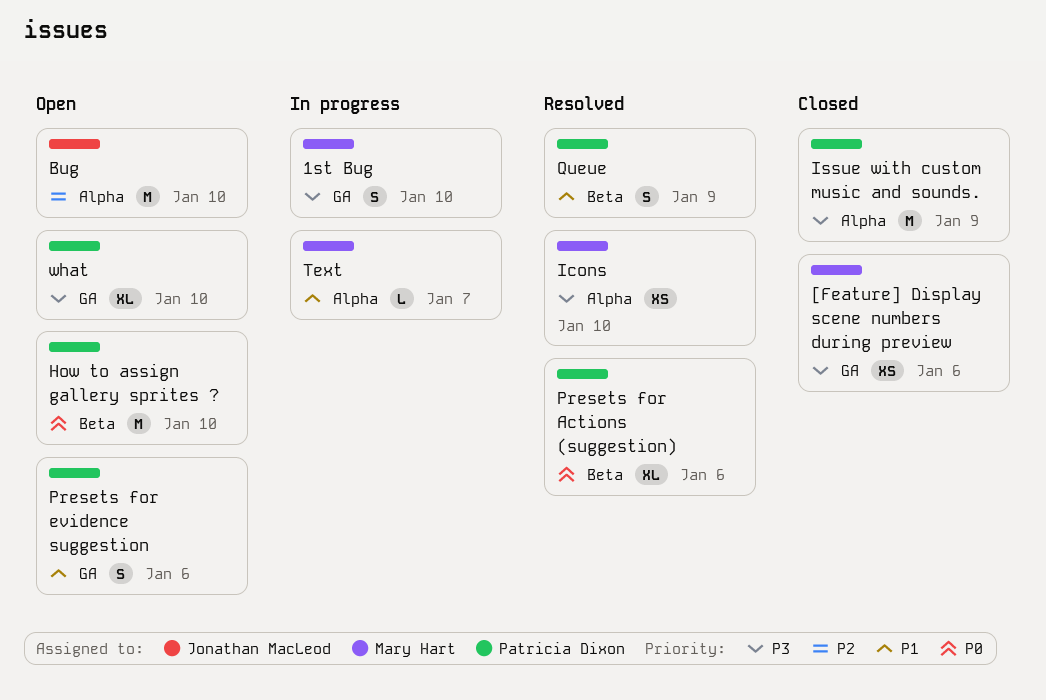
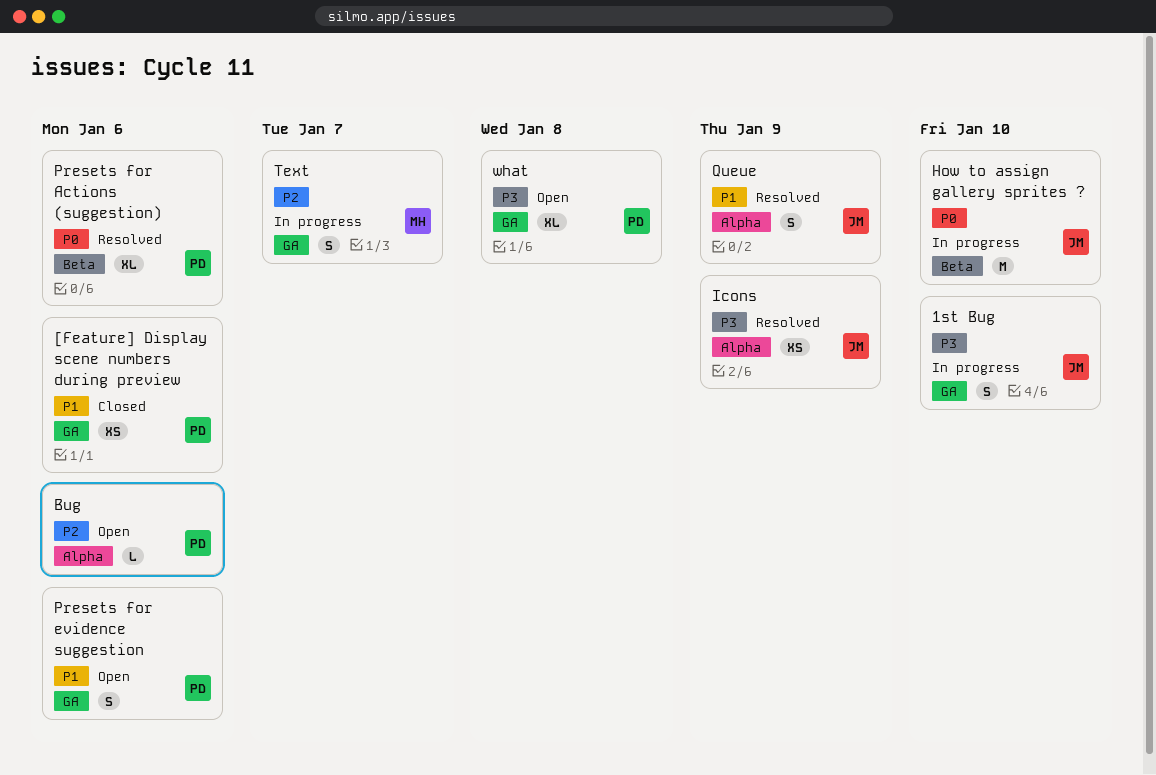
1st Bug, owner: Mary Hart -> Jonathan MacLeod
[Feature] Display scene numbers during preview, owner: Mary Hart -> Patricia Dixon
[Feature] Display scene numbers during preview, priority: P3 -> P1
Bug, owner: Jonathan MacLeod -> Patricia Dixon
Bug, estimate: M -> L
Bug, due: Jan 10 -> Jan 6
How to assign gallery sprites ?, status: Open -> In progress
How to assign gallery sprites ?, owner: Patricia Dixon -> Jonathan MacLeod
Icons, owner: Mary Hart -> Jonathan MacLeod
Icons, due: Jan 10 -> Jan 9
Issue with custom music and sounds.: present -> none
Queue, owner: Patricia Dixon -> Jonathan MacLeod
Queue, label: Beta -> Alpha
Text, priority: P1 -> P2
Text, label: Alpha -> GA
Text, estimate: L -> S
what, due: Jan 10 -> Jan 8

